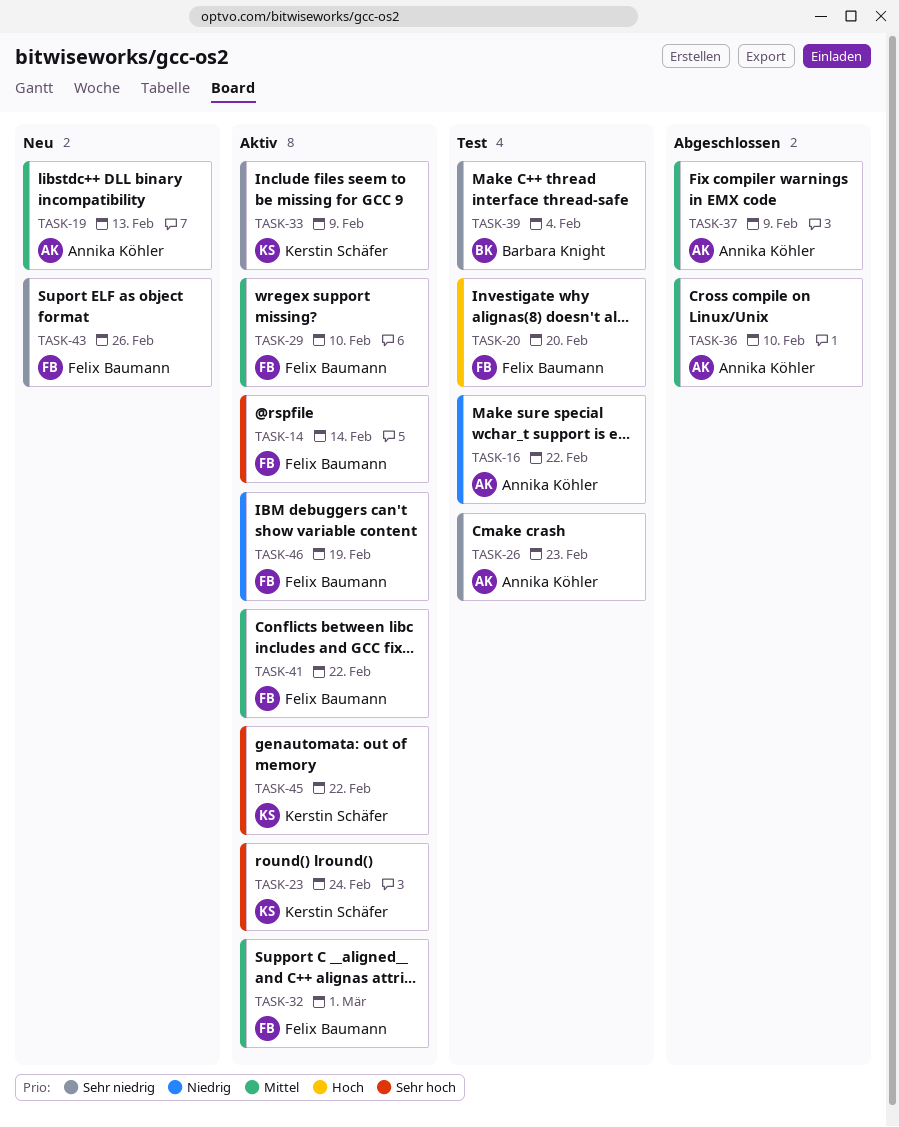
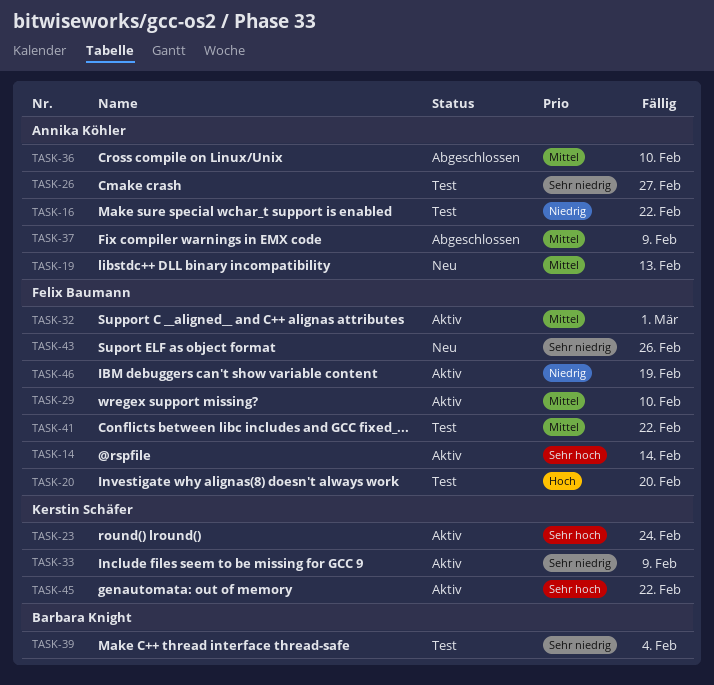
TASK-26, due: Feb 23 -> Feb 27
TASK-41, status: Aktiv -> Test

